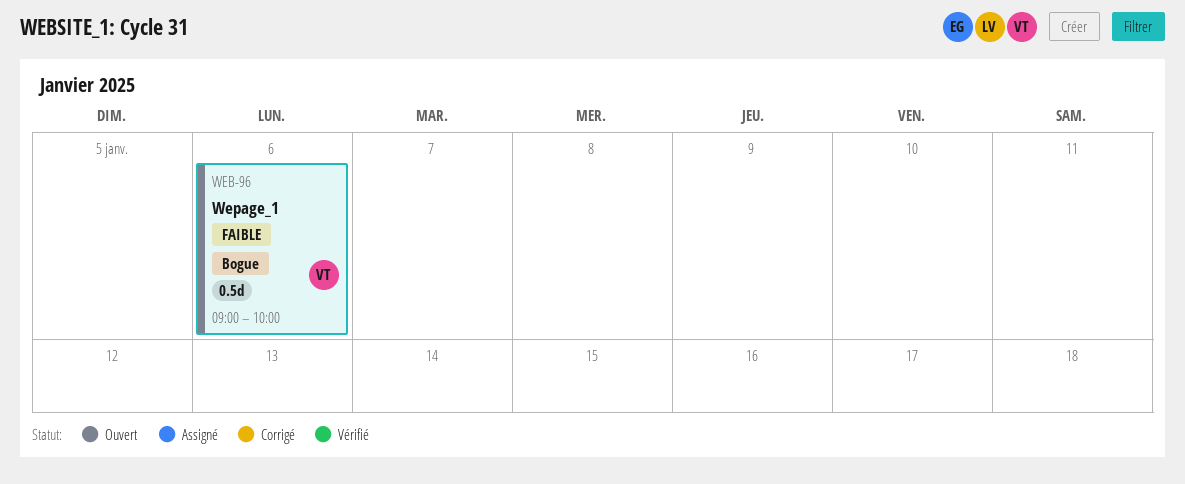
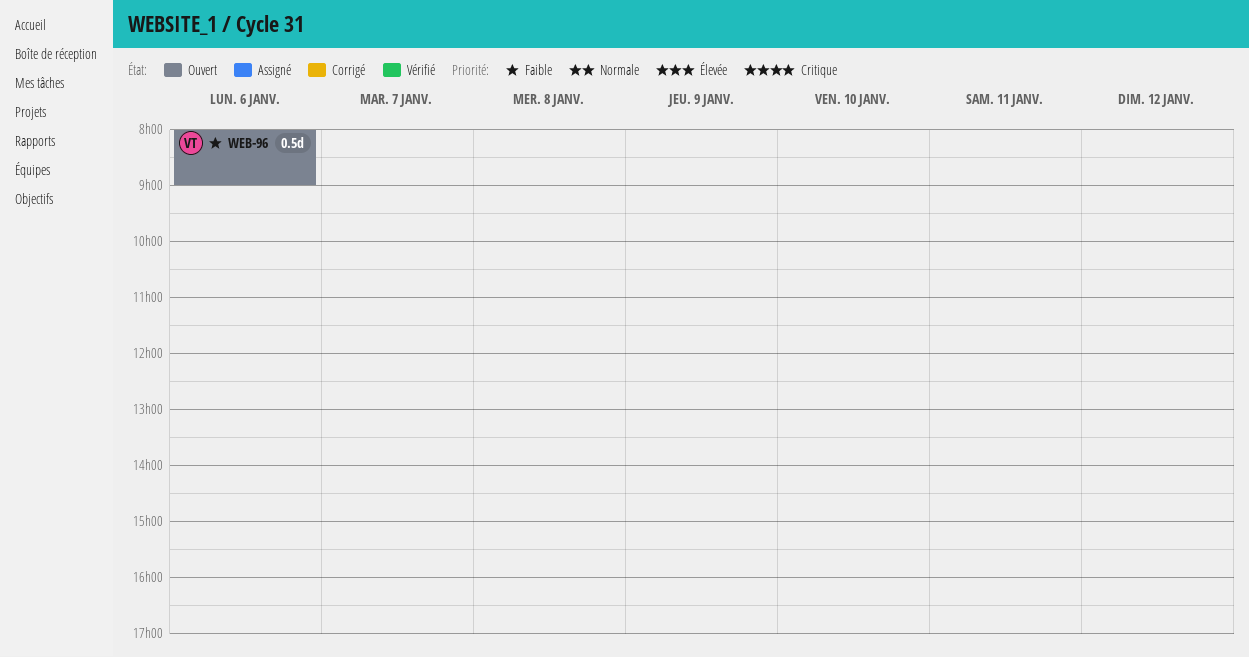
WEB-96, begins: 09:00 -> 08:00
WEB-96, ends: 10:00 -> 09:00

